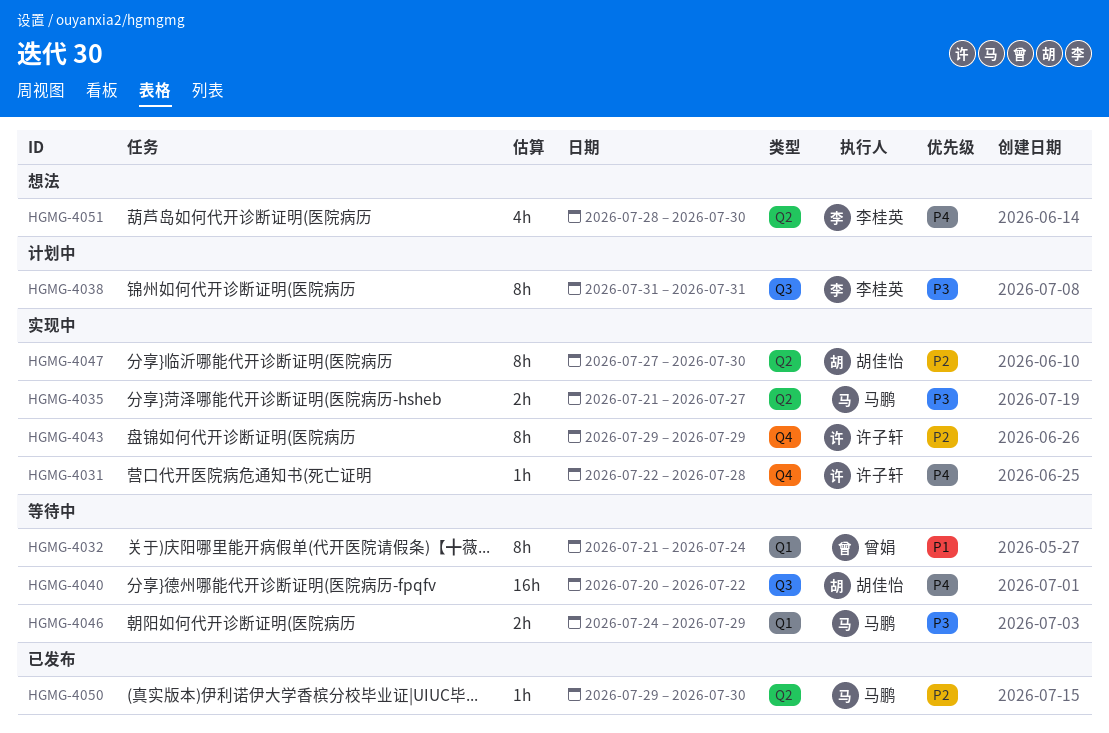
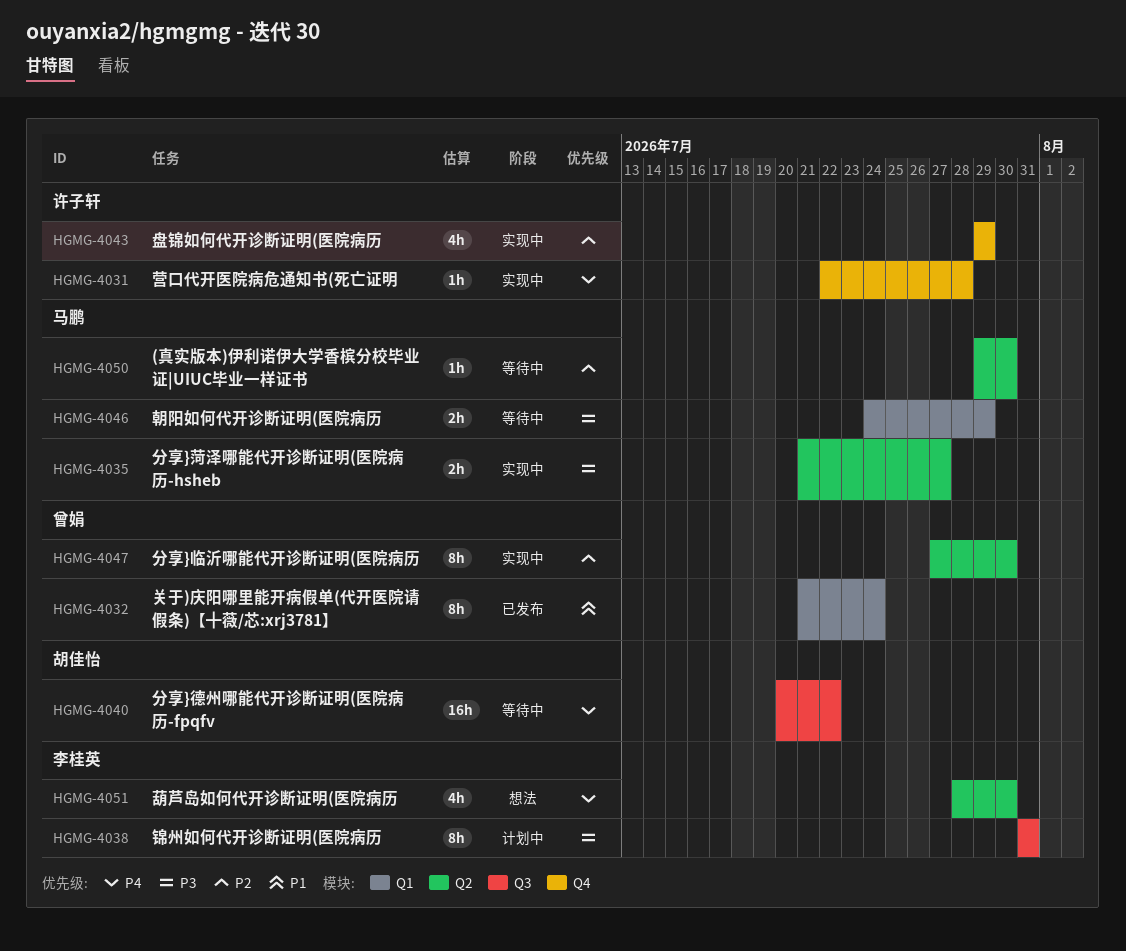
HGMG-4032, status: 等待中 -> 已发布
HGMG-4043, estimate: 8h -> 4h
HGMG-4047, owner: 胡佳怡 -> 曾娟
HGMG-4050, status: 已发布 -> 等待中

